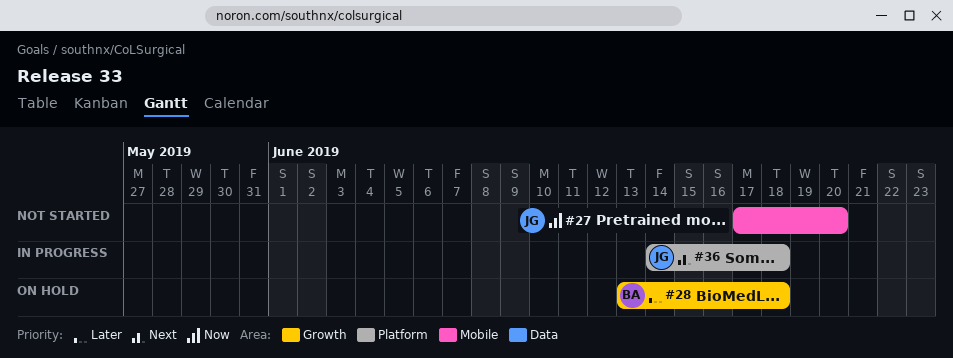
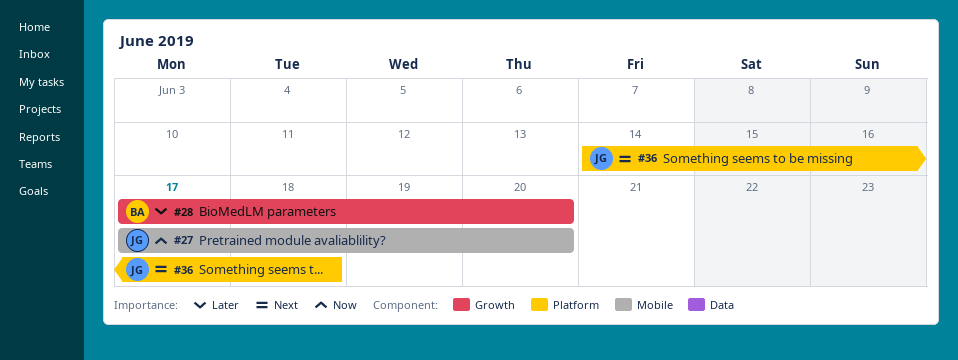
#28, start: Jun 13 -> Jun 17
#28, due: Jun 18 -> Jun 20

